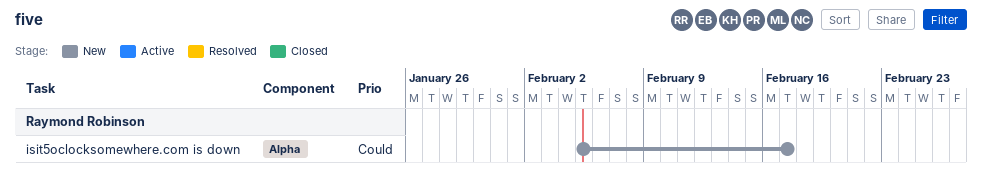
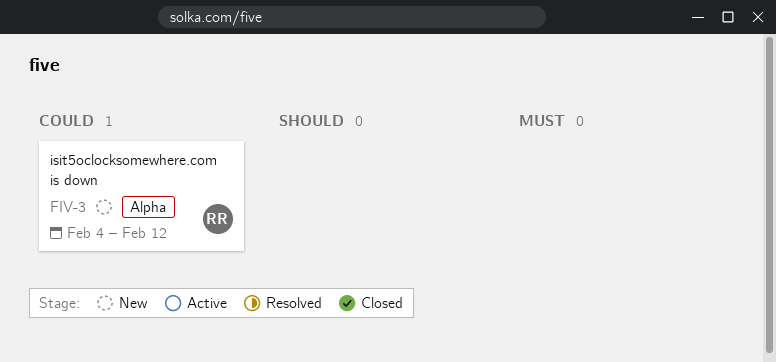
isit5oclocksomewhere.com is down, start: Feb 5 -> Feb 4
isit5oclocksomewhere.com is down, due: Feb 17 -> Feb 12

